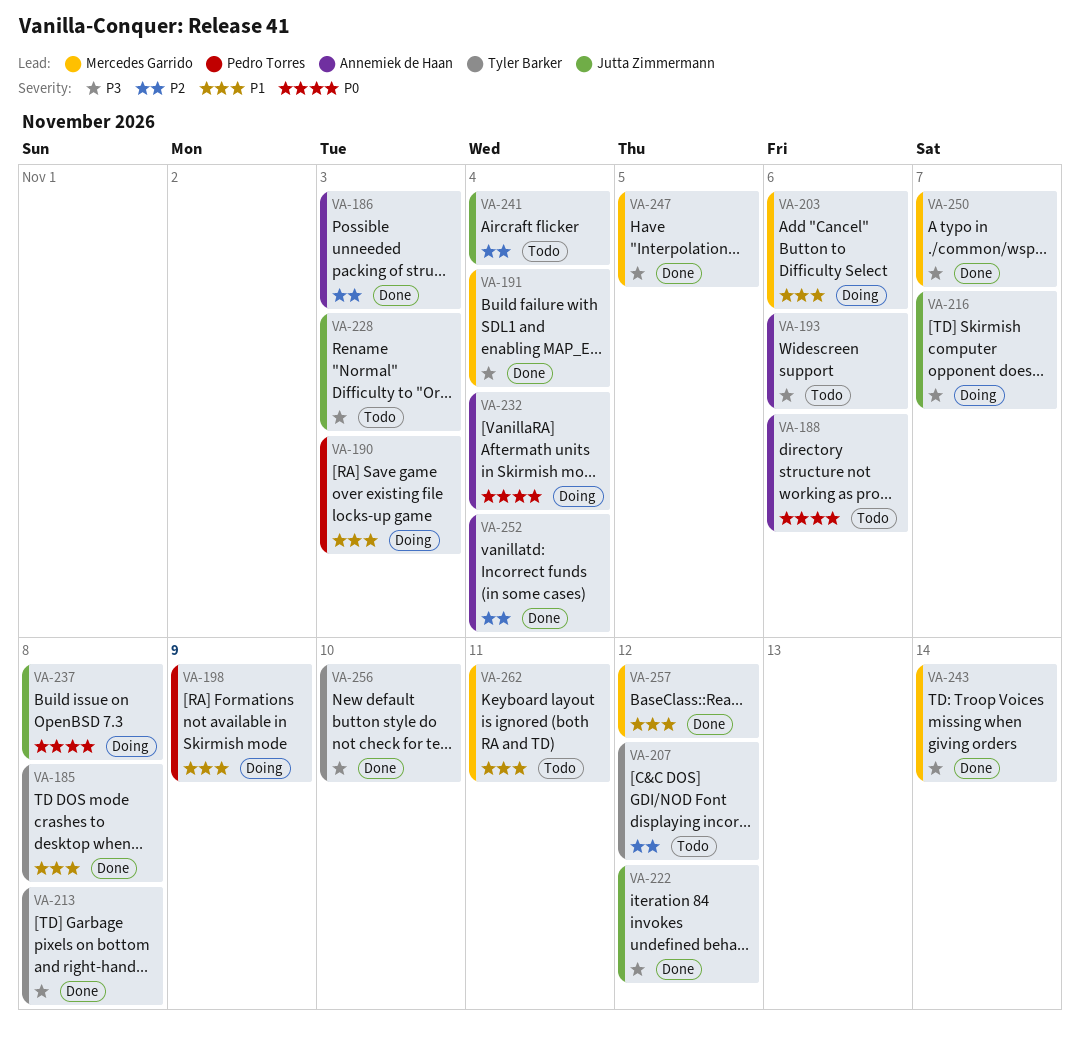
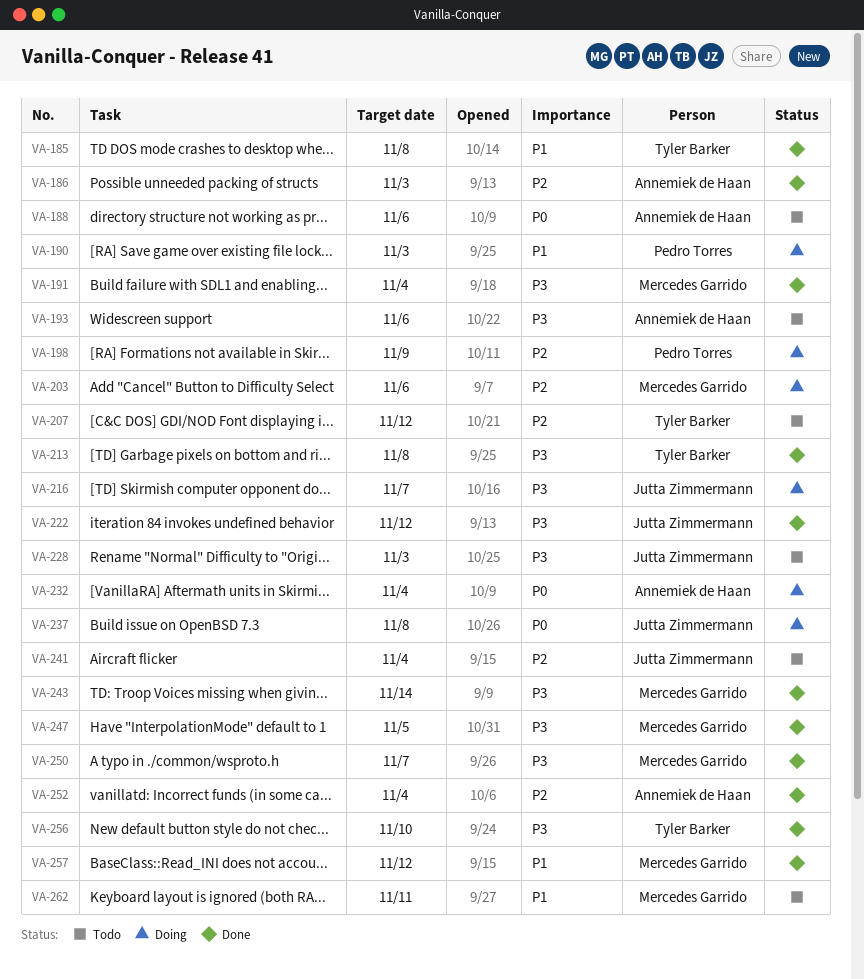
VA-198, priority: P1 -> P2
VA-203, priority: P1 -> P2

